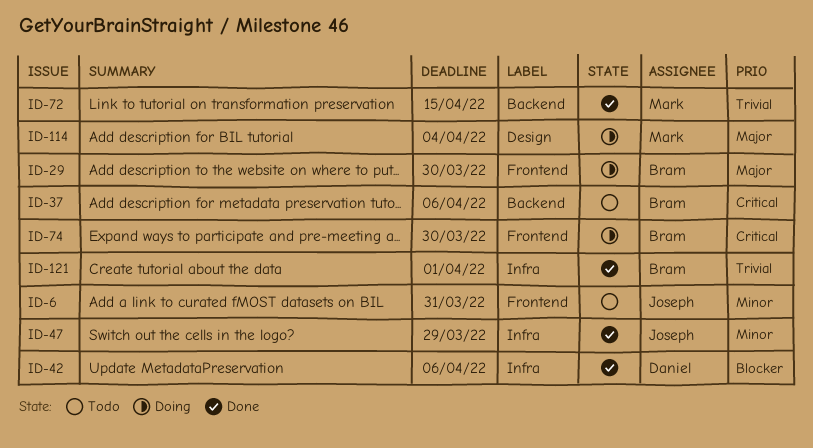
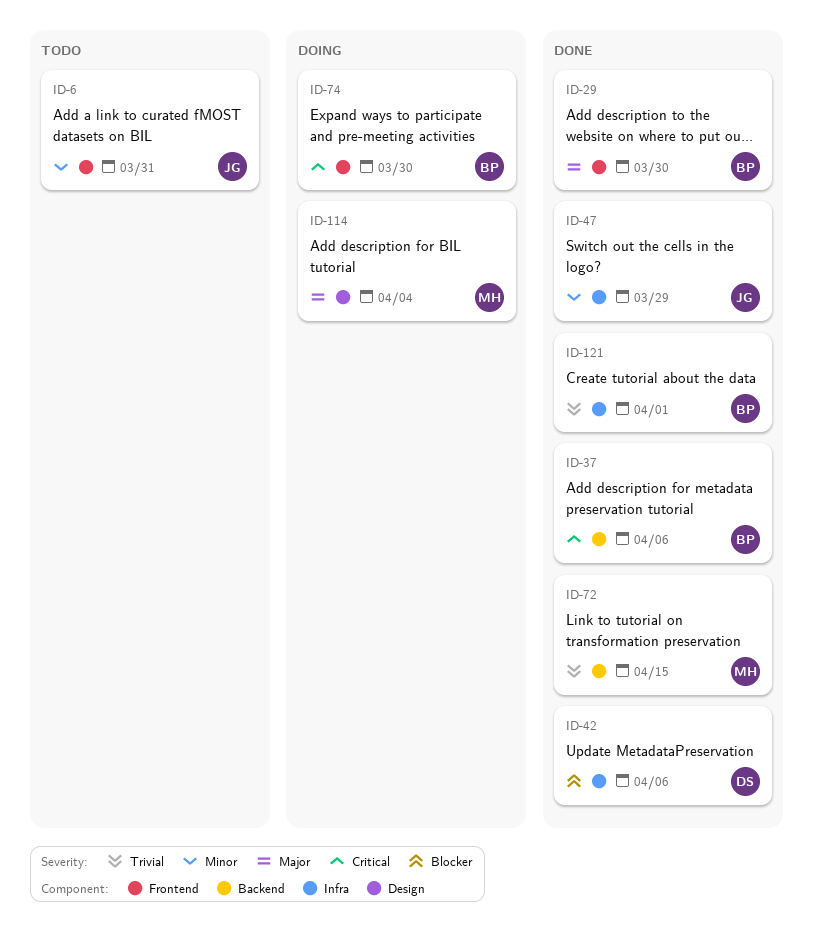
ID-29, status: Doing -> Done
ID-37, status: Todo -> Done

